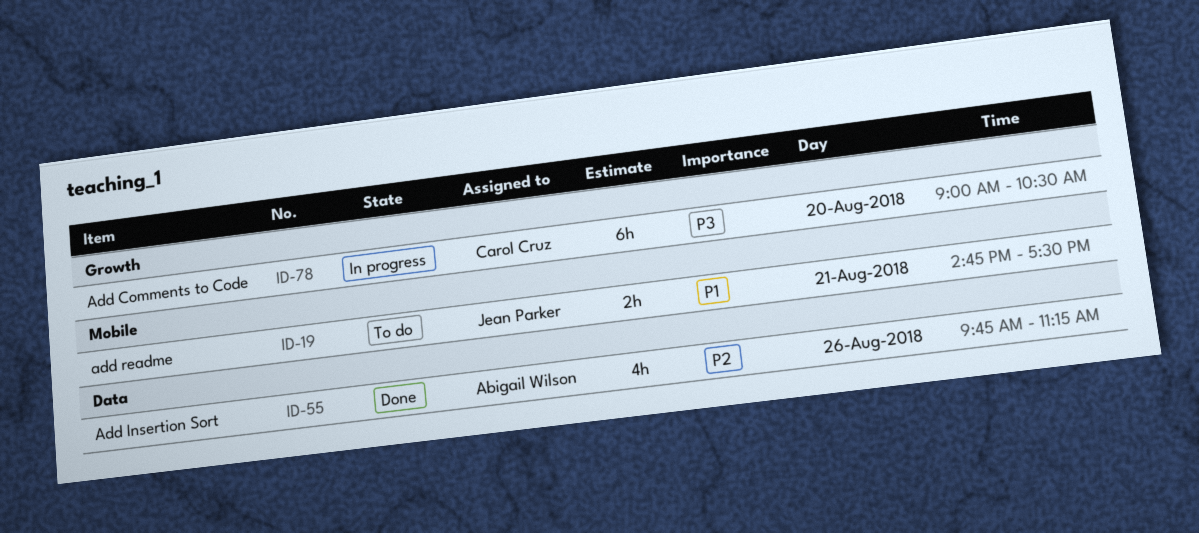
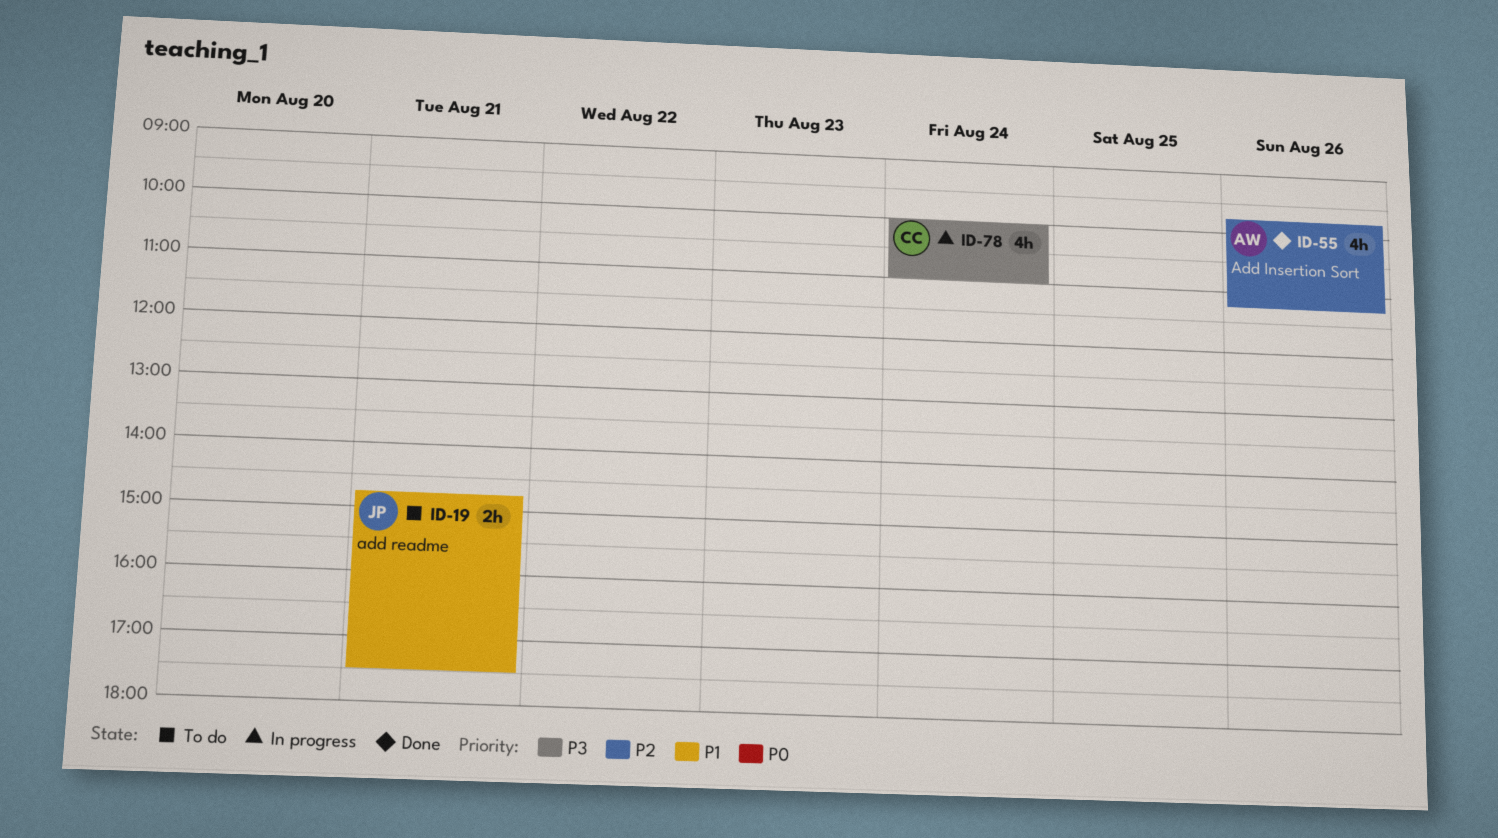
ID-78, estimate: 6h -> 4h
ID-78, day: Aug 20 -> Aug 24
ID-78, begins: 09:00 -> 10:00
ID-78, ends: 10:30 -> 11:00

